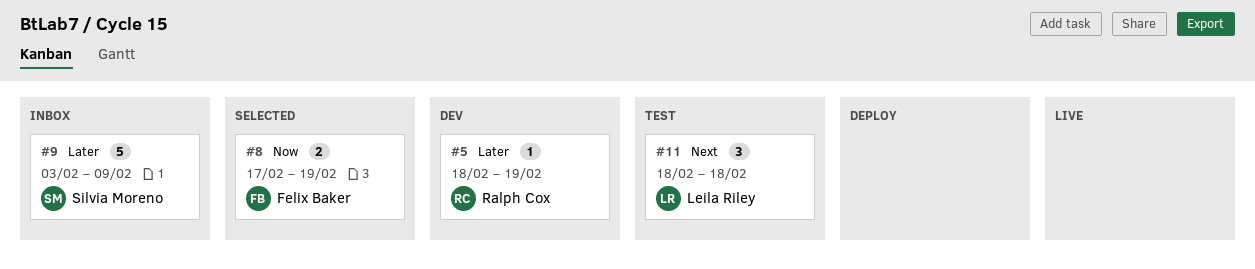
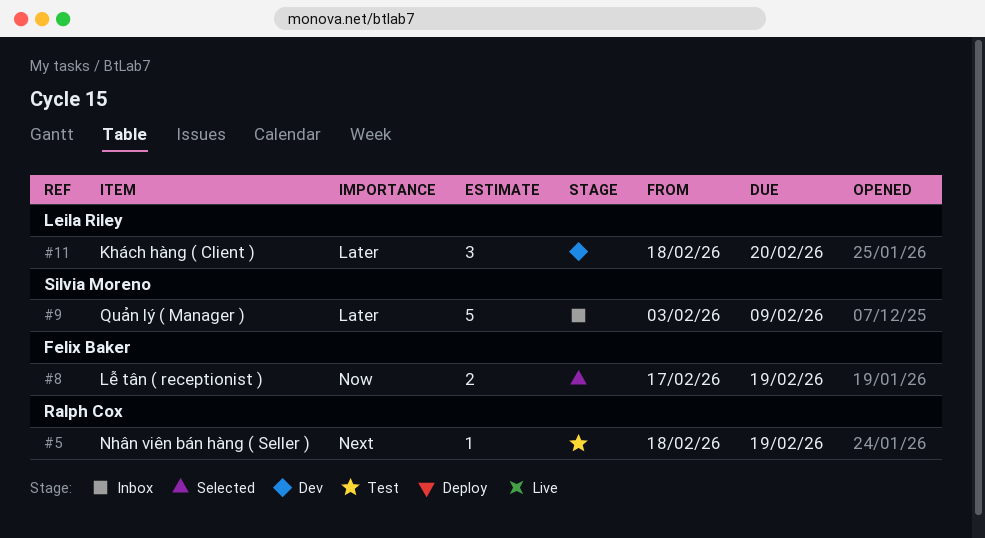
#5, status: Dev -> Test
#5, priority: Later -> Next
#11, status: Test -> Dev
#11, priority: Next -> Later
#11, due: Feb 18 -> Feb 20

